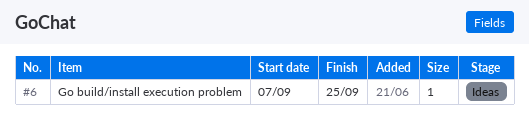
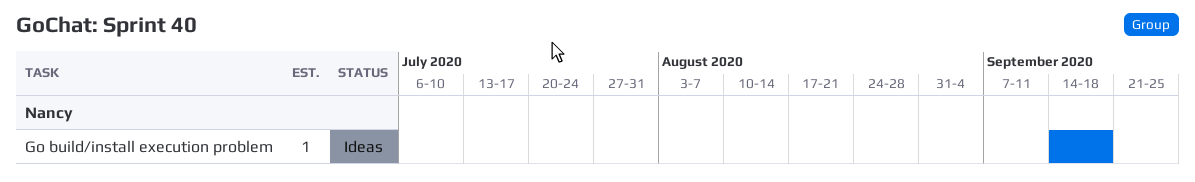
Go build/install execution problem, start: Sep 7 -> Sep 14
Go build/install execution problem, due: Sep 25 -> Sep 18

